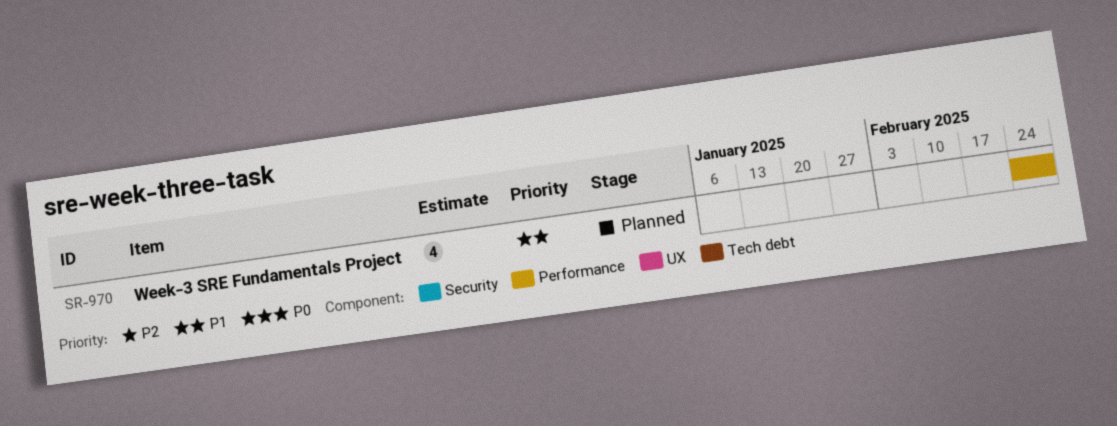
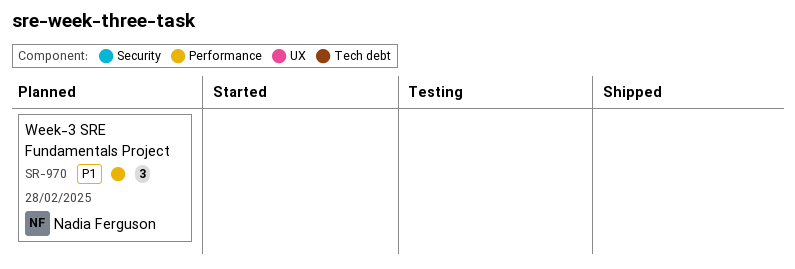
SR-970, estimate: 4 -> 3

